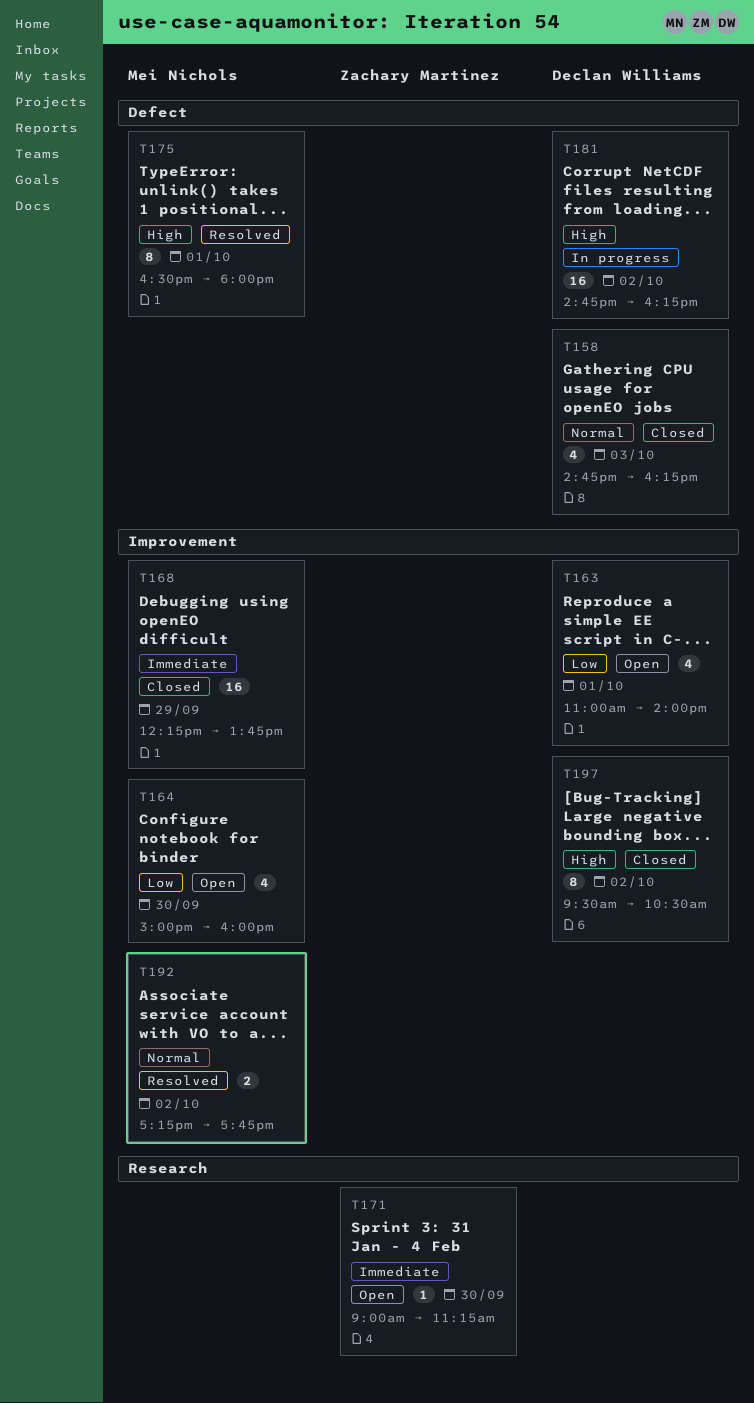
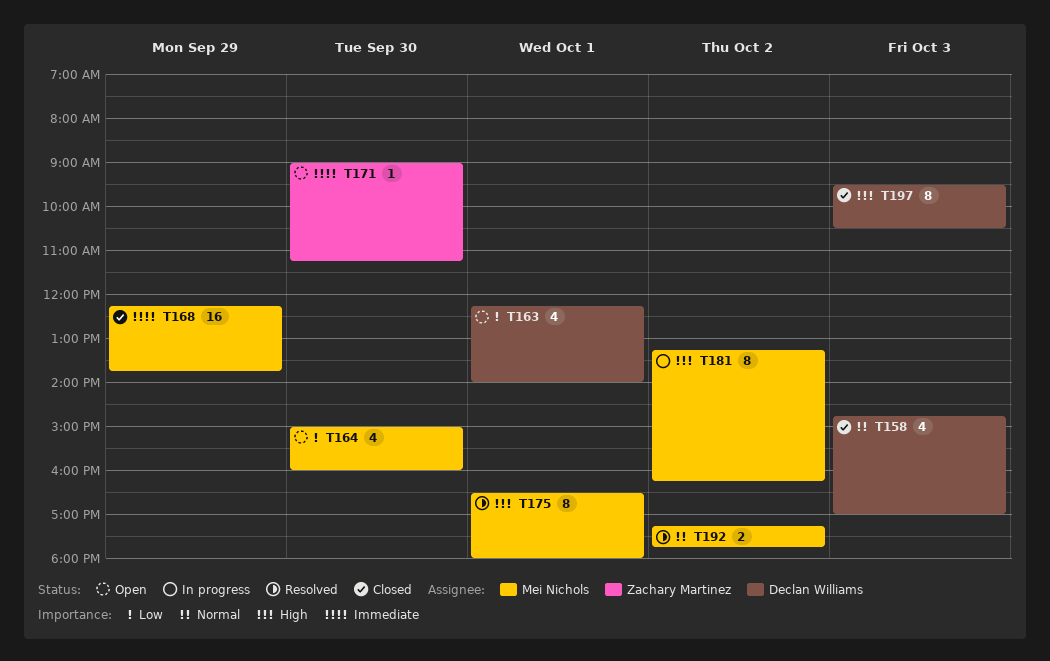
T158, ends: 16:15 -> 17:00
T163, begins: 11:00 -> 12:15
T181, owner: Declan Williams -> Mei Nichols
T181, estimate: 16 -> 8
T181, begins: 14:45 -> 13:15
T197, day: Oct 2 -> Oct 3

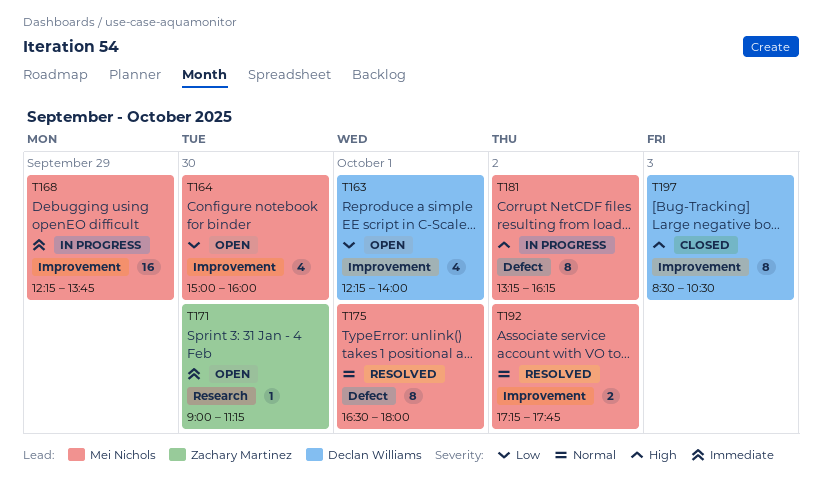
T158: present -> none
T168, status: Closed -> In progress
T175, priority: High -> Normal
T197, begins: 09:30 -> 08:30

